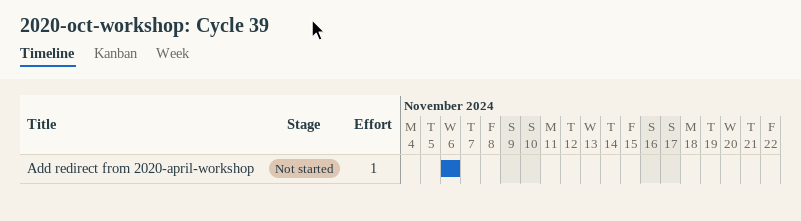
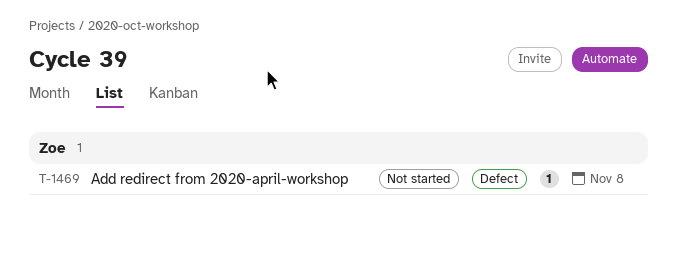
Add redirect from 2020-april-workshop, due: Nov 6 -> Nov 8

